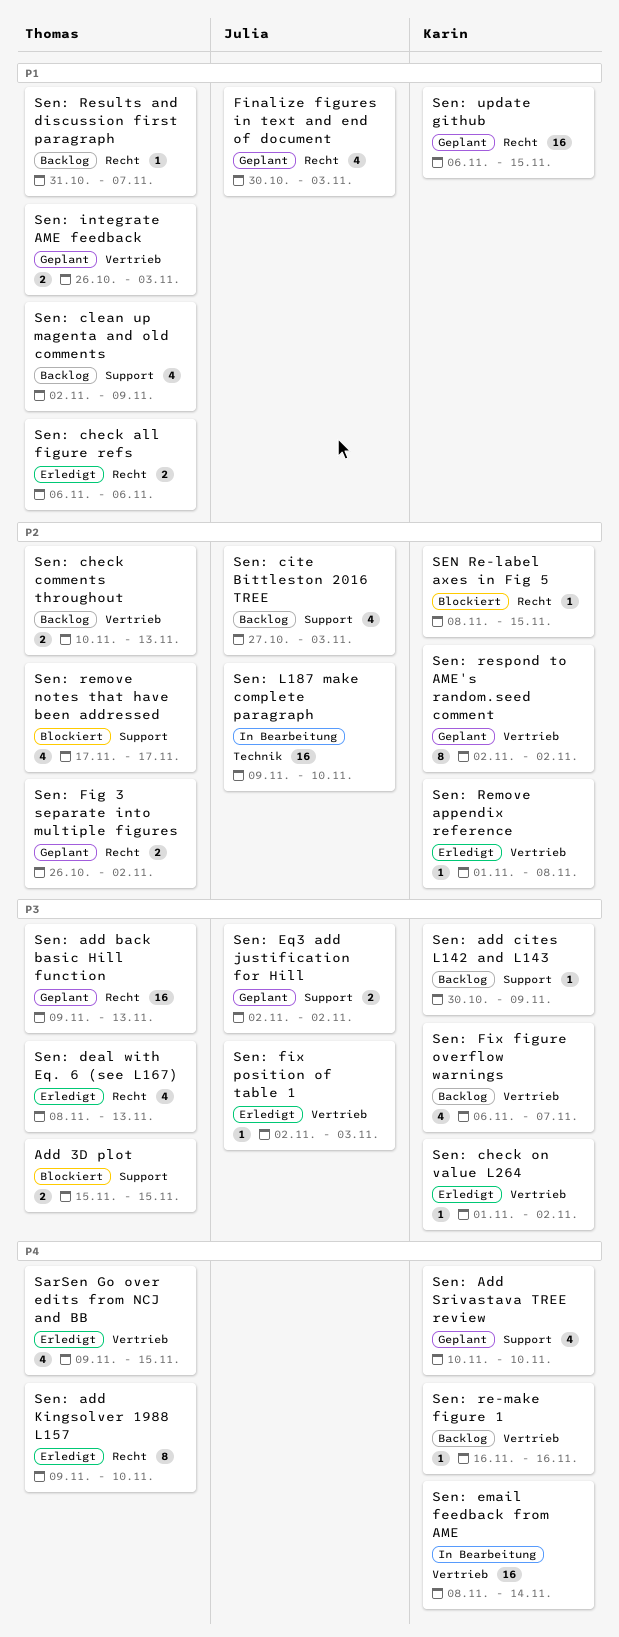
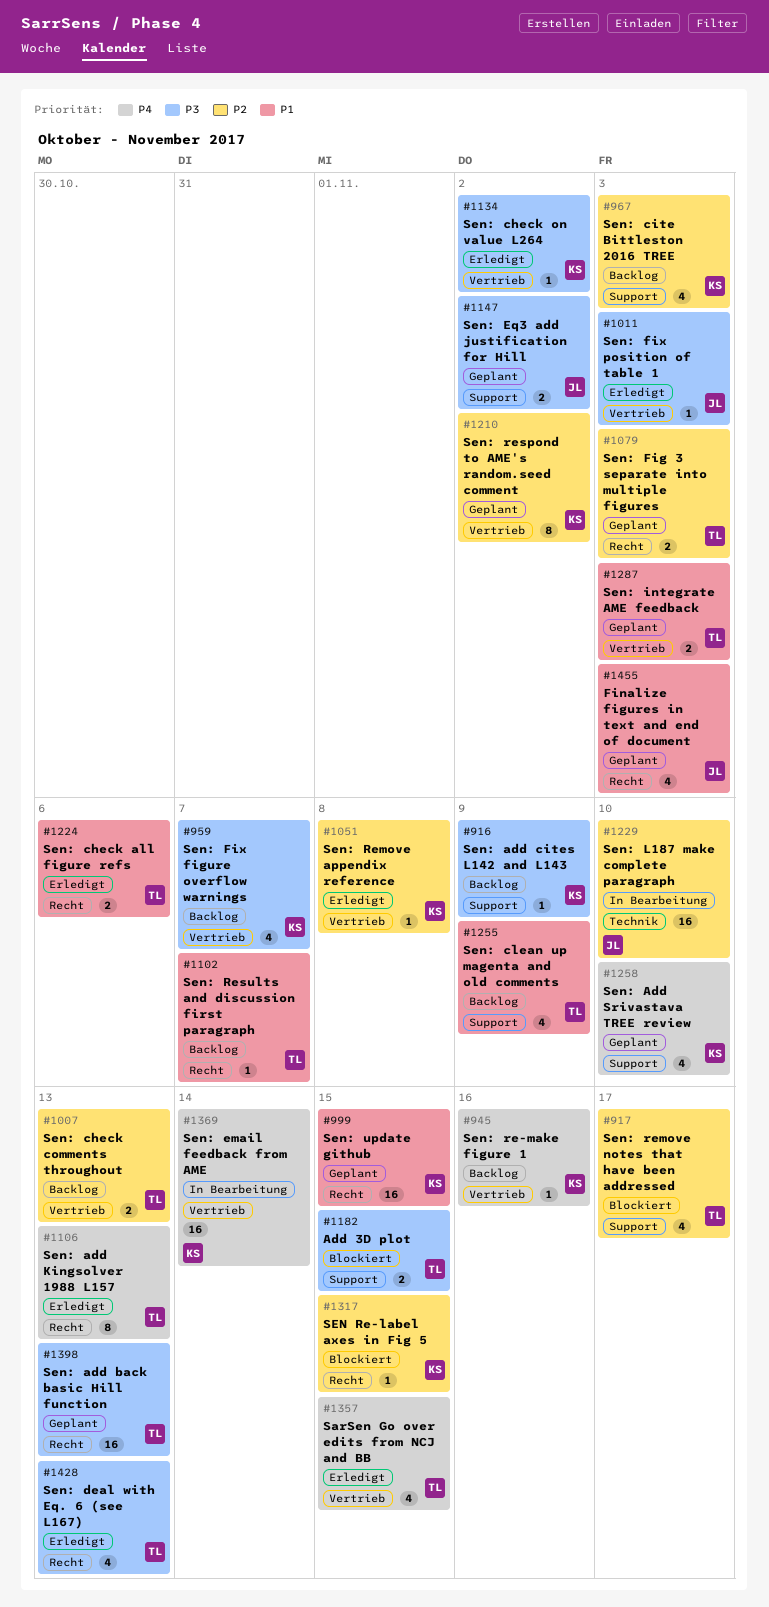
Sen: add Kingsolver 1988 L157, due: Nov 10 -> Nov 13
Sen: cite Bittleston 2016 TREE, owner: Julia -> Karin
Sen: Fig 3 separate into multiple figures, due: Nov 2 -> Nov 3

